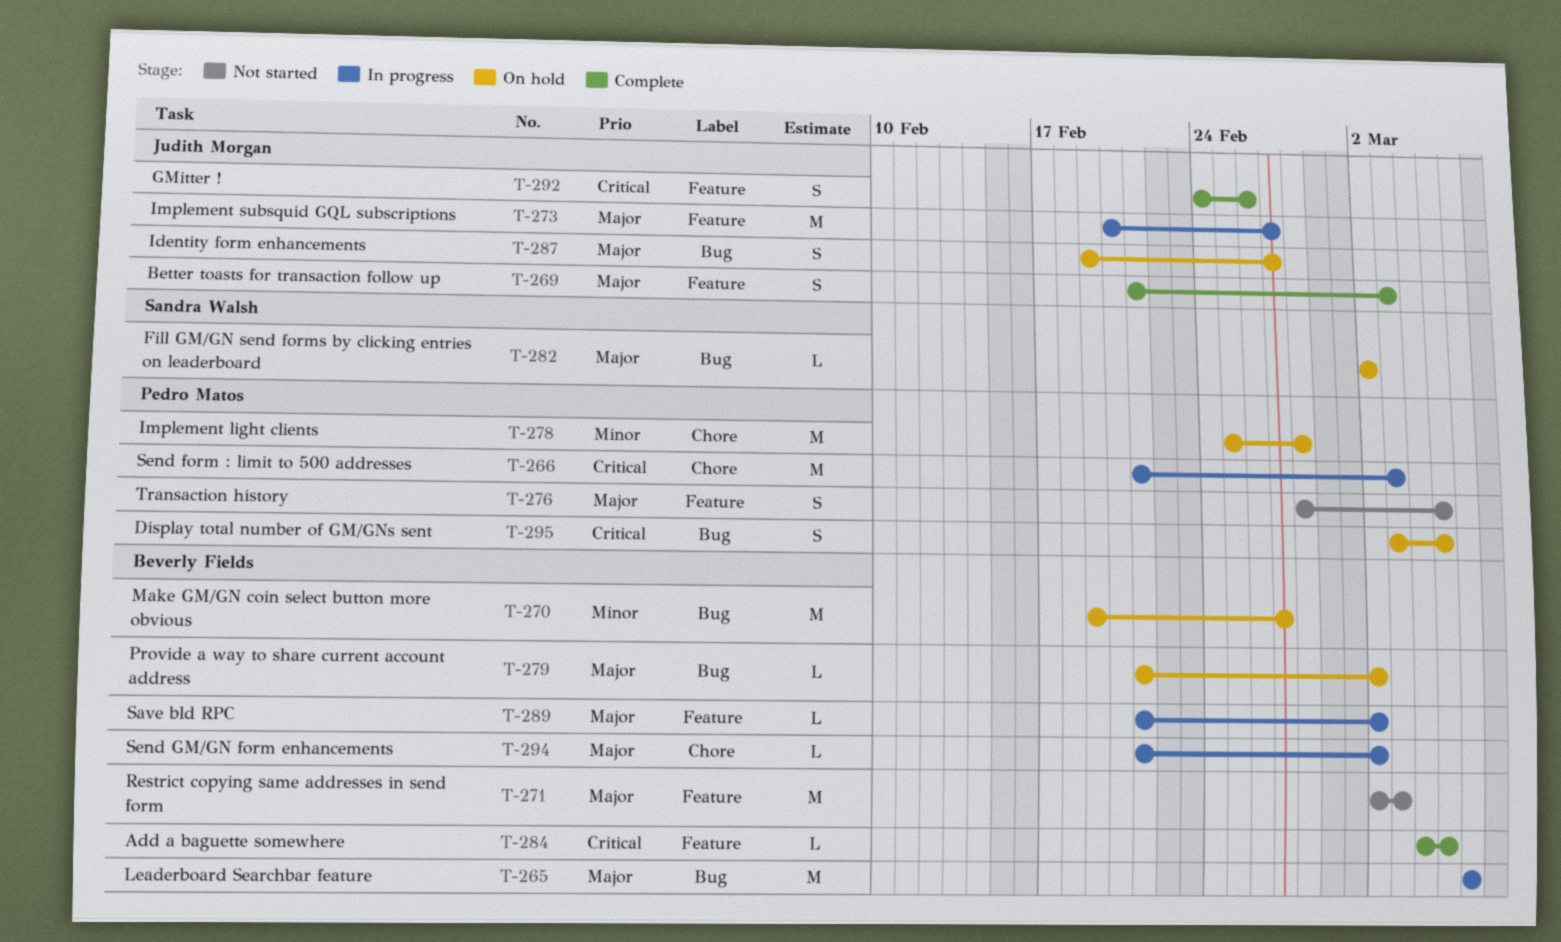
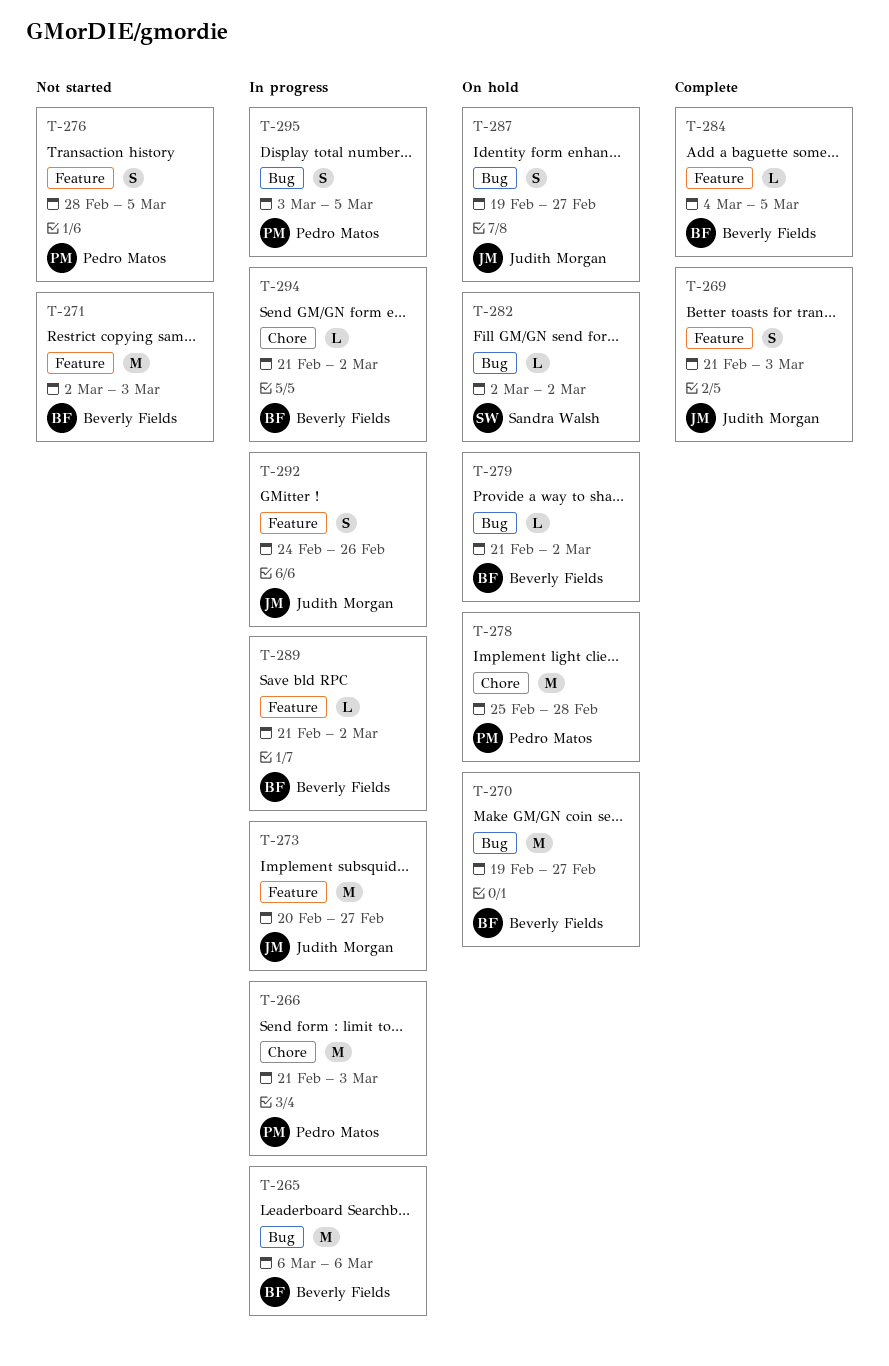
T-292, status: Complete -> In progress
T-295, status: On hold -> In progress

